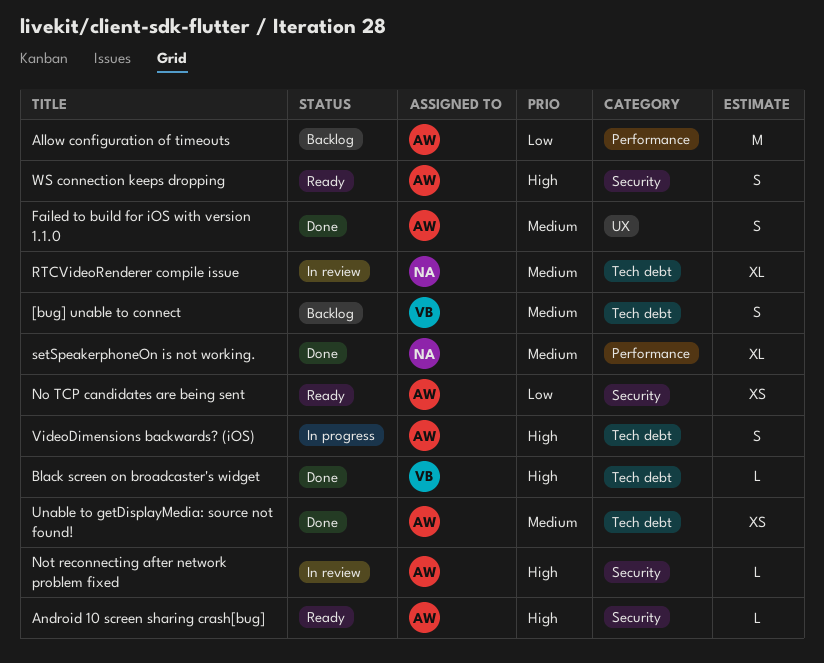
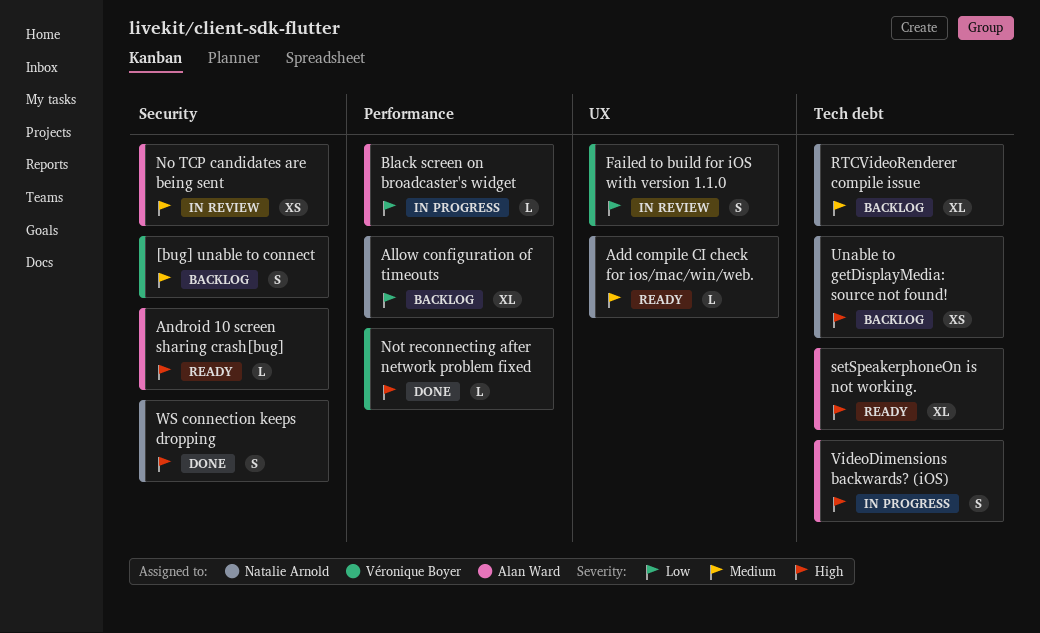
[bug] unable to connect, label: Tech debt -> Security
Add compile CI check for ios/mac/win/web.: none -> present
Allow configuration of timeouts, owner: Alan Ward -> Natalie Arnold
Allow configuration of timeouts, estimate: M -> XL
Black screen on broadcaster's widget, status: Done -> In progress
Black screen on broadcaster's widget, owner: Véronique Boyer -> Alan Ward
Black screen on broadcaster's widget, priority: High -> Low
Black screen on broadcaster's widget, label: Tech debt -> Performance
Failed to build for iOS with version 1.1.0, status: Done -> In review
Failed to build for iOS with version 1.1.0, owner: Alan Ward -> Véronique Boyer
Failed to build for iOS with version 1.1.0, priority: Medium -> Low
No TCP candidates are being sent, status: Ready -> In review
No TCP candidates are being sent, priority: Low -> Medium
Not reconnecting after network problem fixed, status: In review -> Done
Not reconnecting after network problem fixed, owner: Alan Ward -> Véronique Boyer
Not reconnecting after network problem fixed, label: Security -> Performance
RTCVideoRenderer compile issue, status: In review -> Backlog
setSpeakerphoneOn is not working., status: Done -> Ready
setSpeakerphoneOn is not working., owner: Natalie Arnold -> Alan Ward
setSpeakerphoneOn is not working., priority: Medium -> High
setSpeakerphoneOn is not working., label: Performance -> Tech debt
Unable to getDisplayMedia: source not found!, status: Done -> Backlog
Unable to getDisplayMedia: source not found!, owner: Alan Ward -> Natalie Arnold
Unable to getDisplayMedia: source not found!, priority: Medium -> High
WS connection keeps dropping, status: Ready -> Done
WS connection keeps dropping, owner: Alan Ward -> Natalie Arnold

